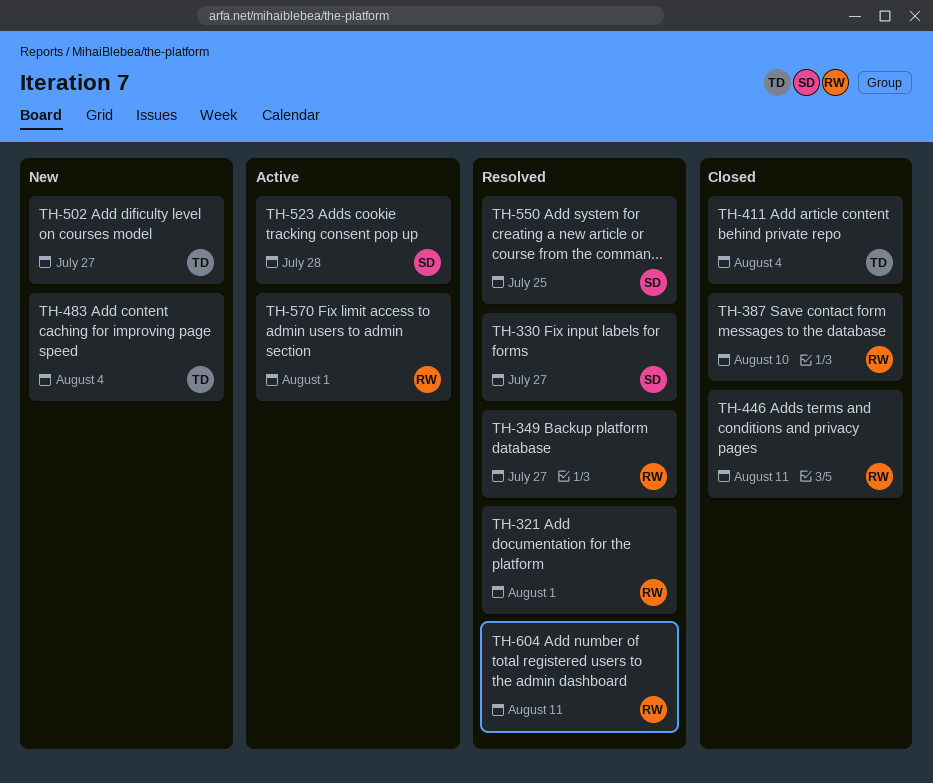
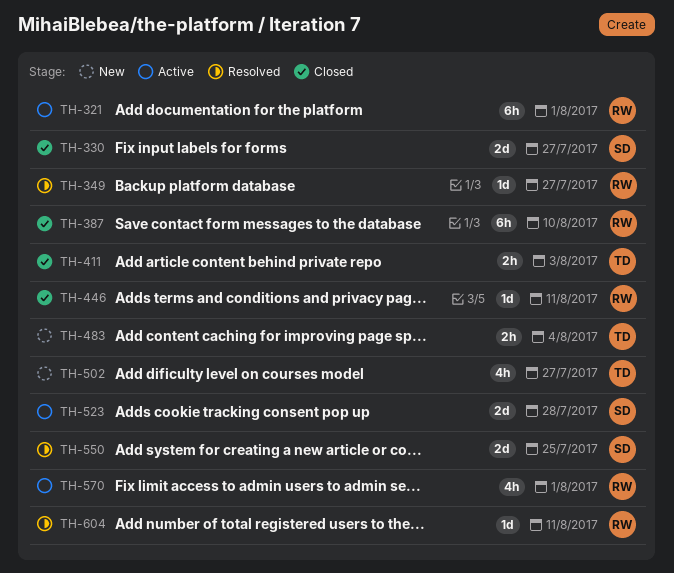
TH-321, status: Resolved -> Active
TH-330, status: Resolved -> Closed
TH-411, due: Aug 4 -> Aug 3

